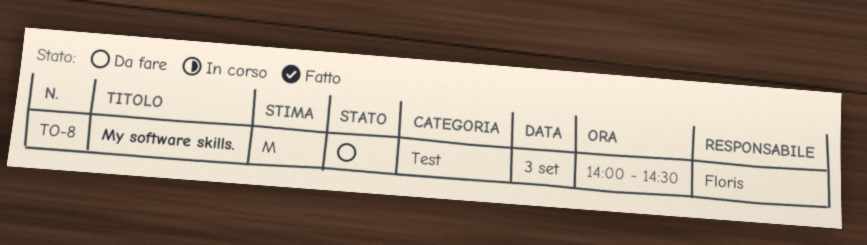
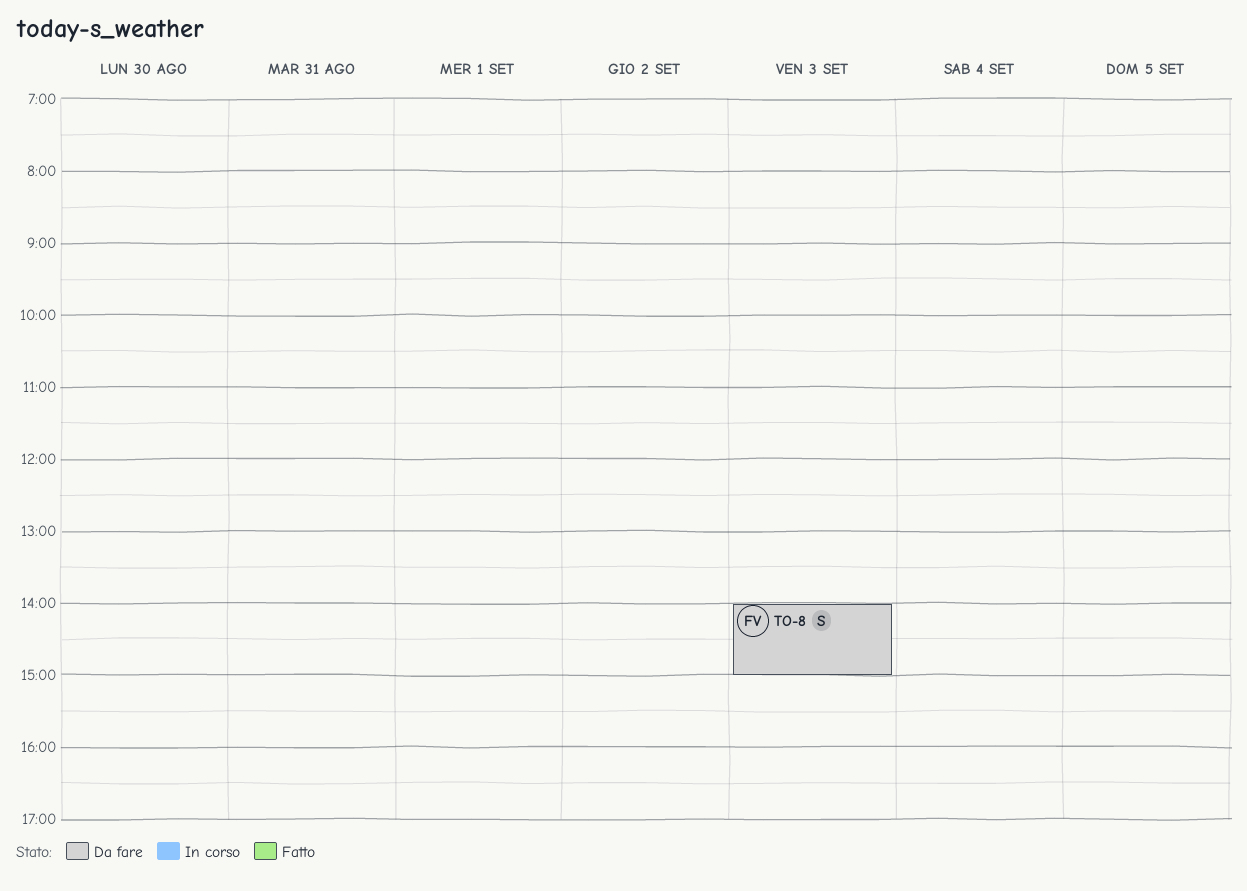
TO-8, estimate: M -> S
TO-8, ends: 14:30 -> 15:00

